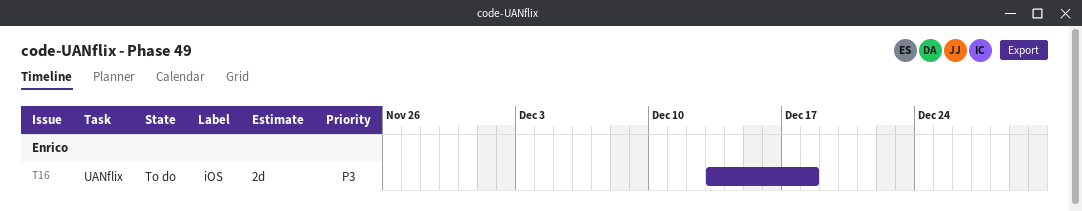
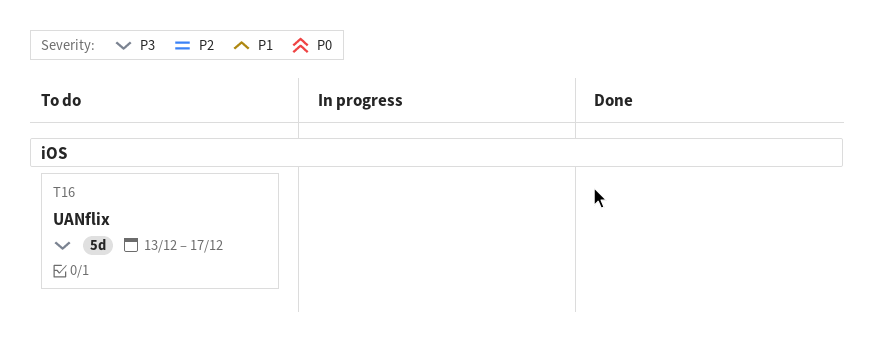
T16, estimate: 2d -> 5d
T16, due: Dec 18 -> Dec 17

